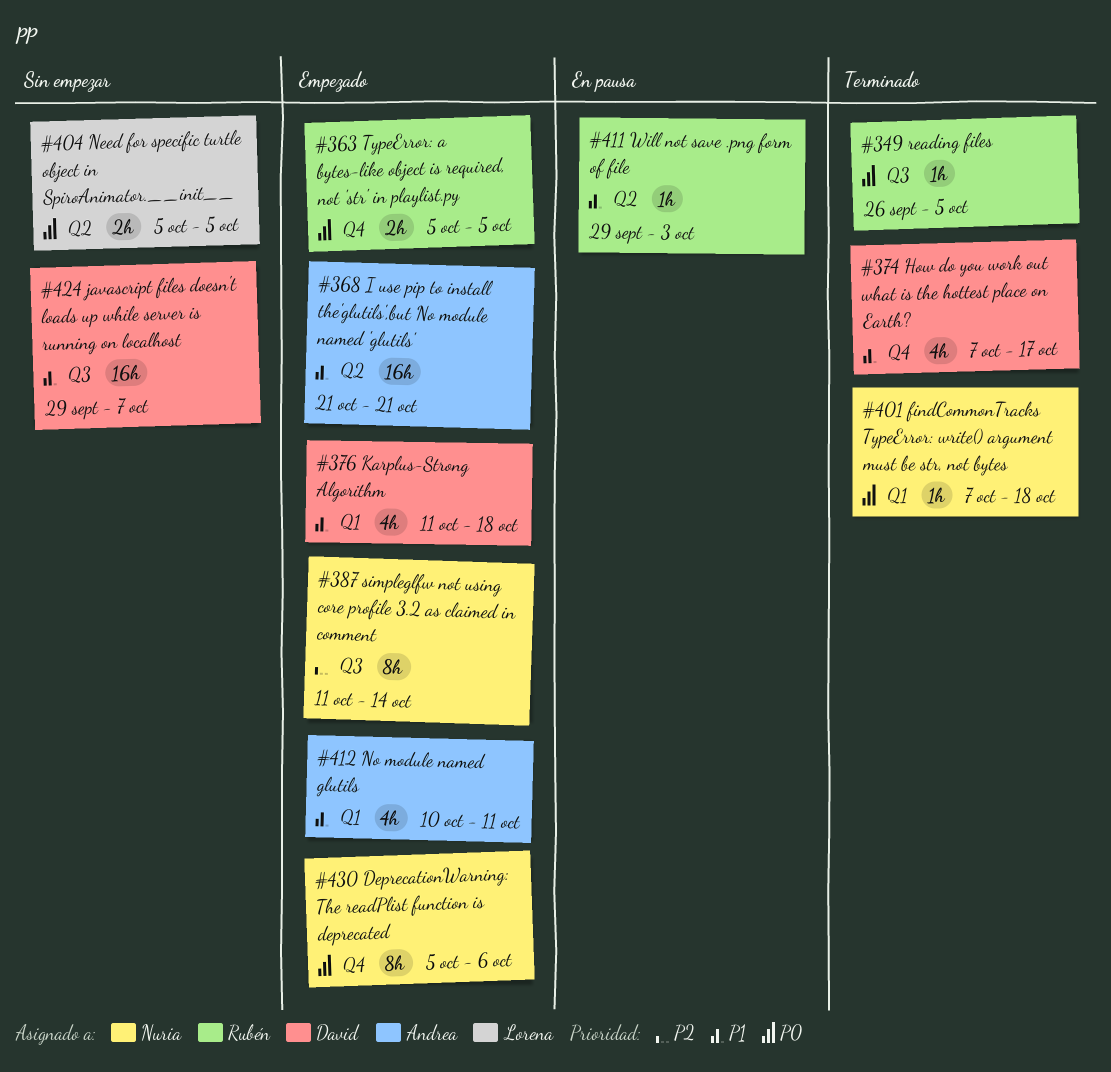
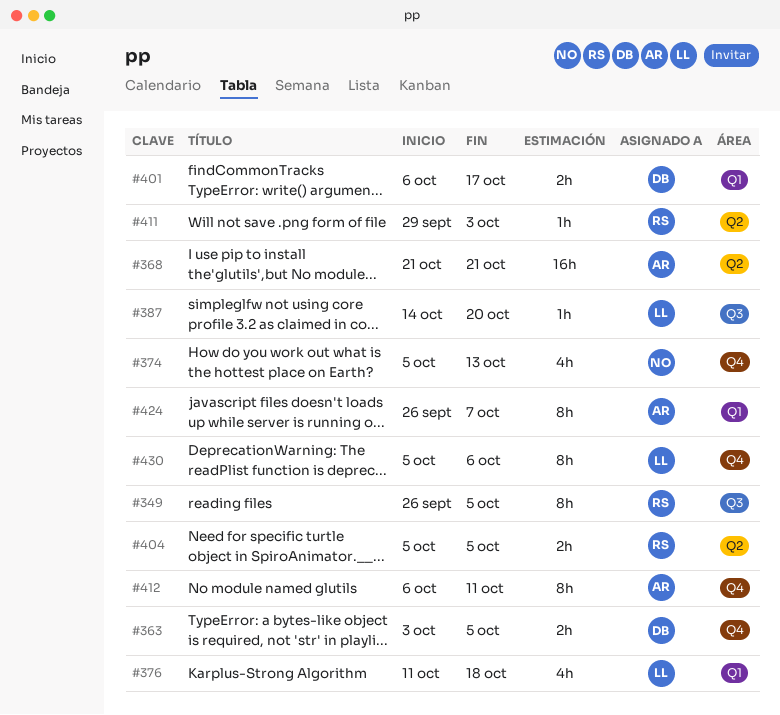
#349, estimate: 1h -> 8h
#363, owner: Rubén -> David
#363, start: Oct 5 -> Oct 3
#374, owner: David -> Nuria
#374, start: Oct 7 -> Oct 5
#374, due: Oct 17 -> Oct 13
#376, owner: David -> Lorena
#387, owner: Nuria -> Lorena
#387, estimate: 8h -> 1h
#387, start: Oct 11 -> Oct 14
#387, due: Oct 14 -> Oct 20
#401, owner: Nuria -> David
#401, estimate: 1h -> 2h
#401, start: Oct 7 -> Oct 6
#401, due: Oct 18 -> Oct 17
#404, owner: Lorena -> Rubén
#412, label: Q1 -> Q4
#412, estimate: 4h -> 8h
#412, start: Oct 10 -> Oct 6
#424, owner: David -> Andrea
#424, label: Q3 -> Q1
#424, estimate: 16h -> 8h
#424, start: Sep 29 -> Sep 26
#430, owner: Nuria -> Lorena

